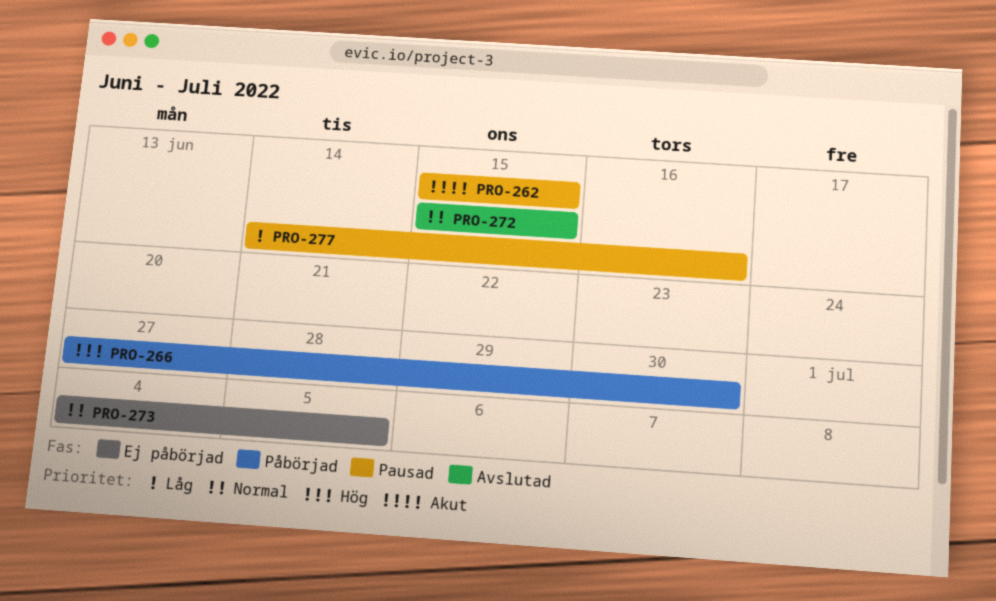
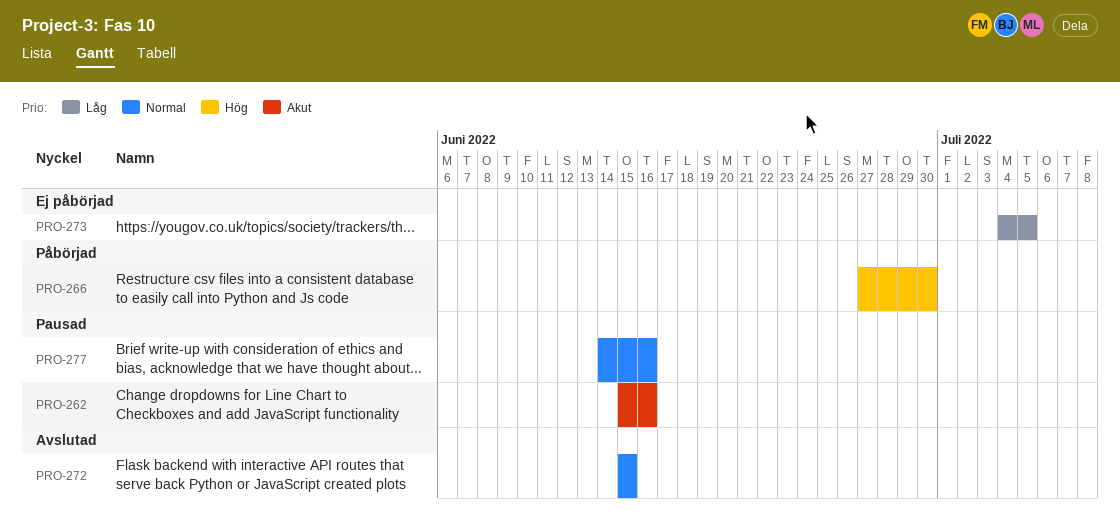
PRO-262, due: Jun 15 -> Jun 16
PRO-273, priority: Normal -> Låg
PRO-277, priority: Låg -> Normal

